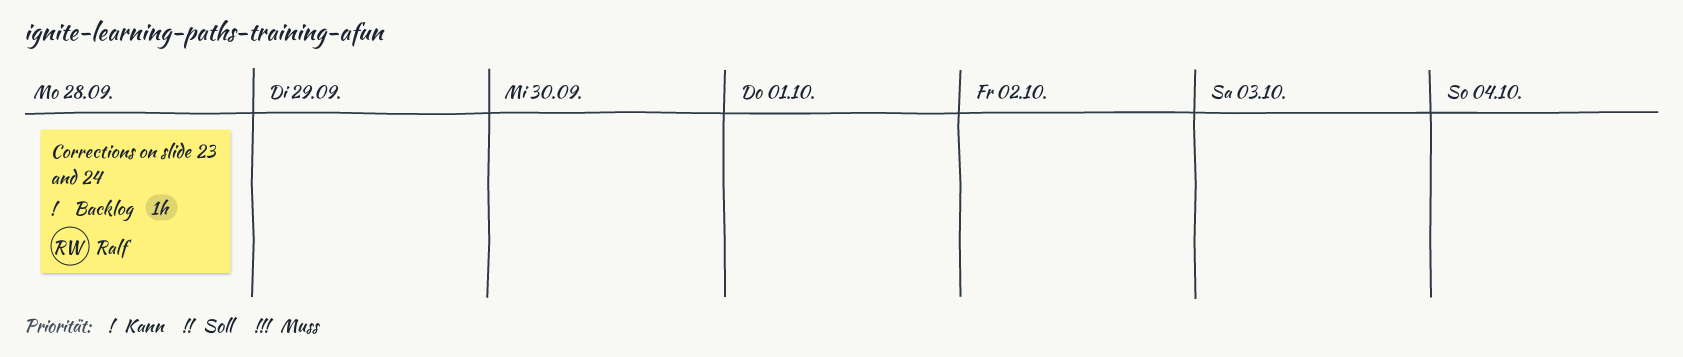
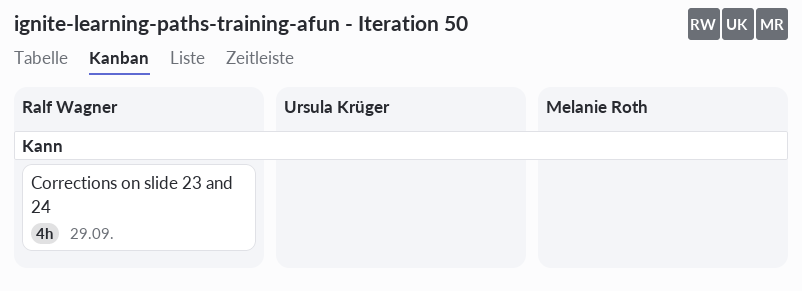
Corrections on slide 23 and 24, estimate: 1h -> 4h
Corrections on slide 23 and 24, due: Sep 28 -> Sep 29

